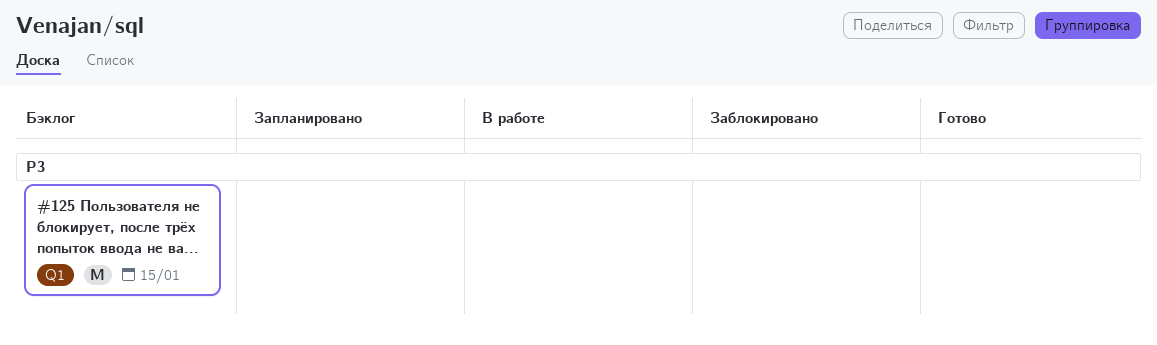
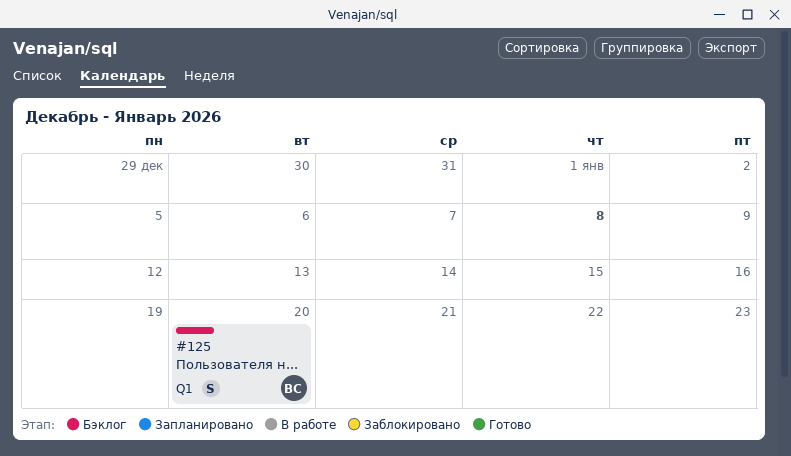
#125, estimate: M -> S
#125, due: Jan 15 -> Jan 20

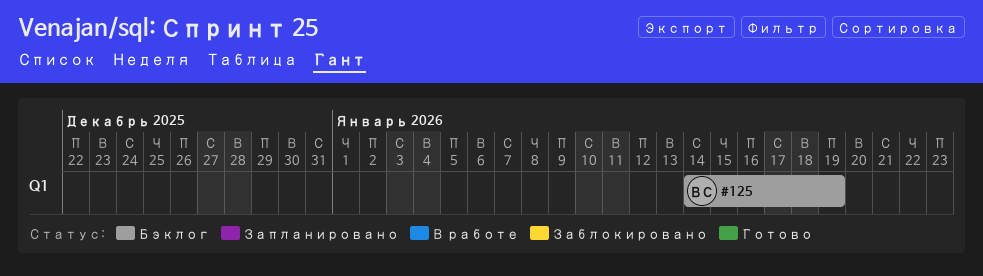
#125, due: Jan 20 -> Jan 19

